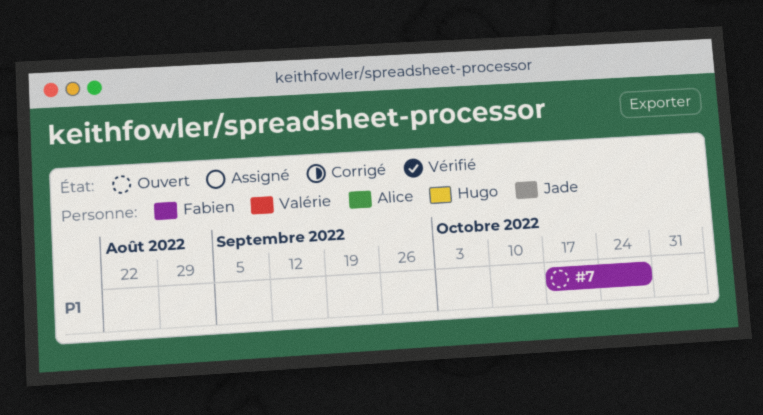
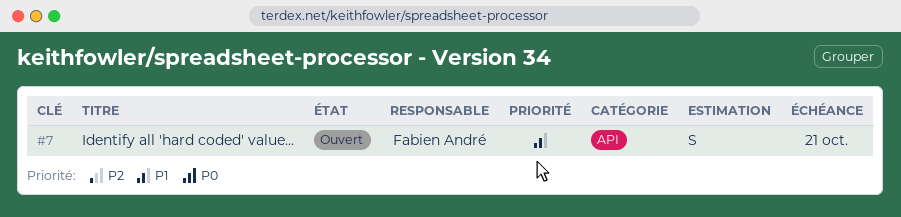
#7, due: Oct 28 -> Oct 21

